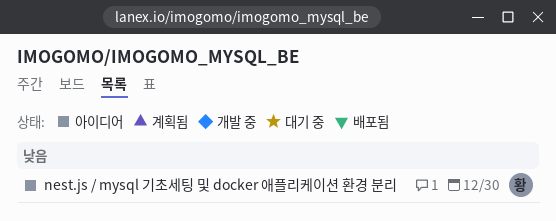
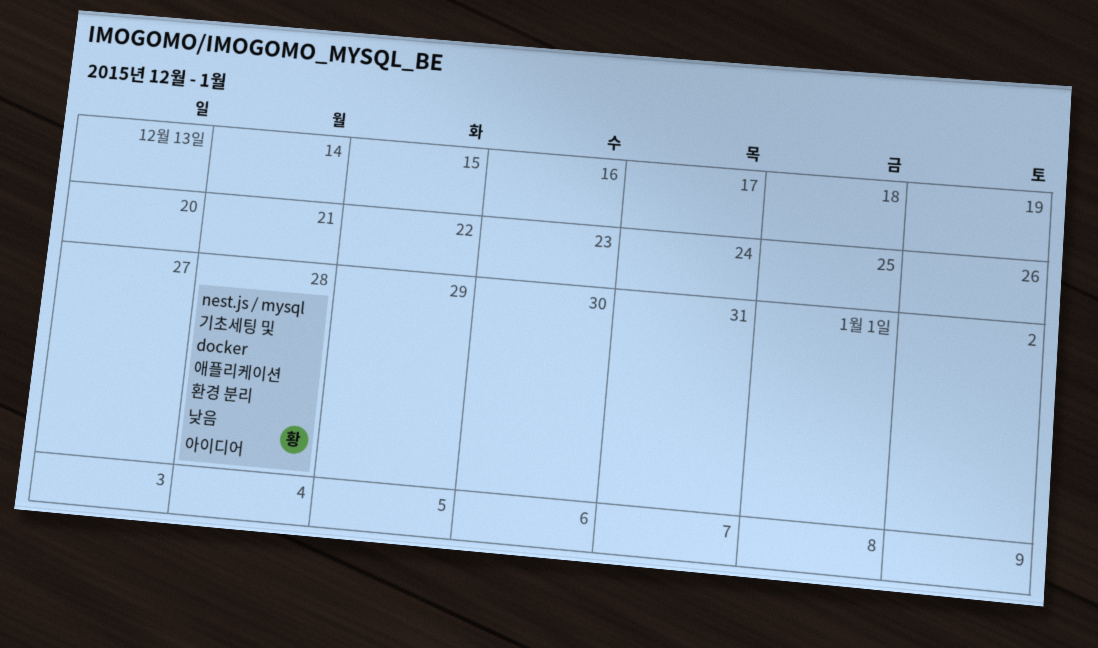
nest.js / mysql 기초세팅 및 docker 애플리케이션 환경 분리, due: Dec 30 -> Dec 28

